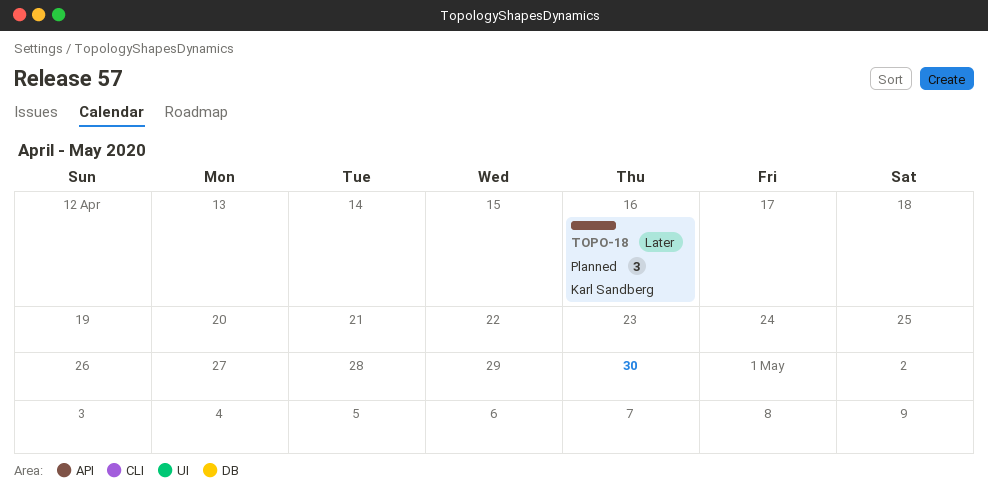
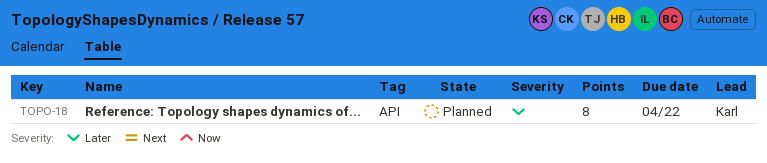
TOPO-18, estimate: 3 -> 8
TOPO-18, due: Apr 16 -> Apr 22

